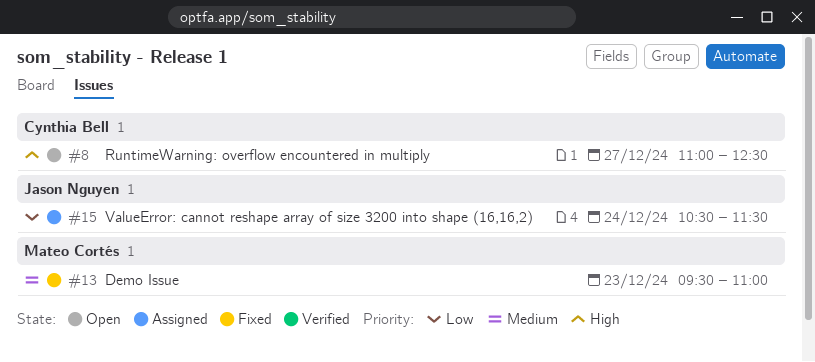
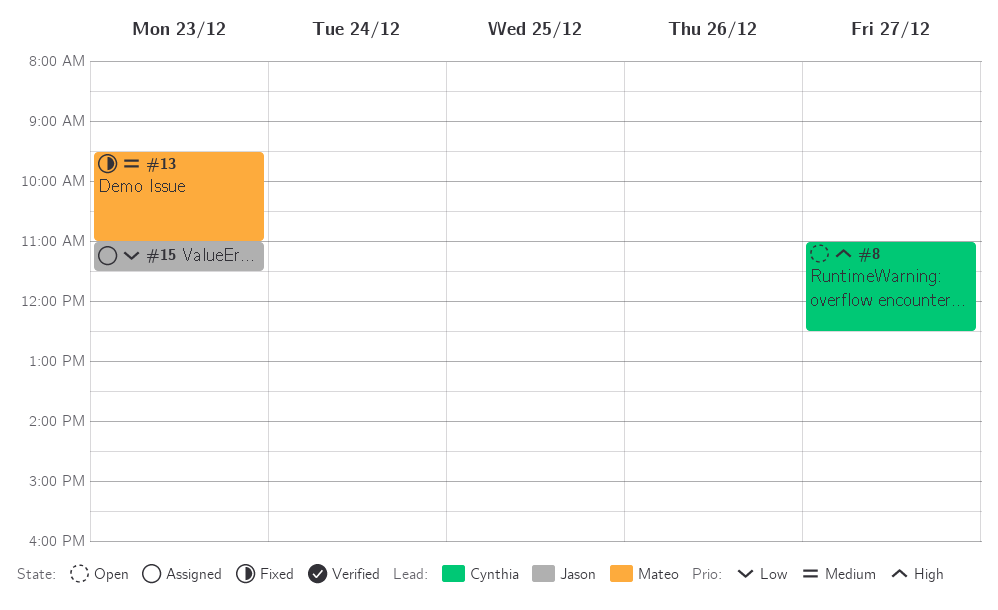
#15, day: Dec 24 -> Dec 23
#15, begins: 10:30 -> 11:00

